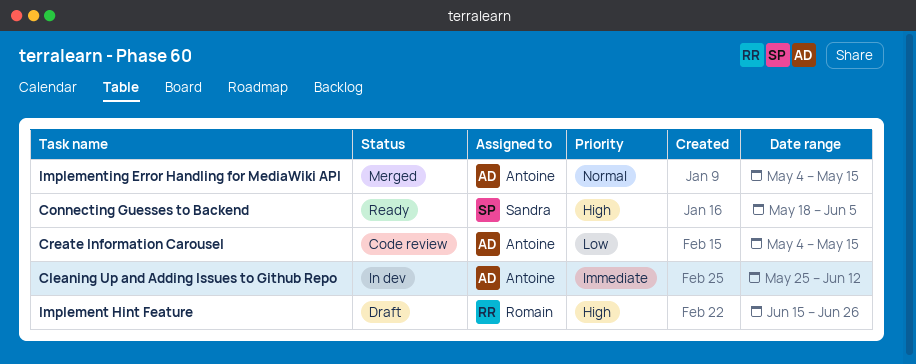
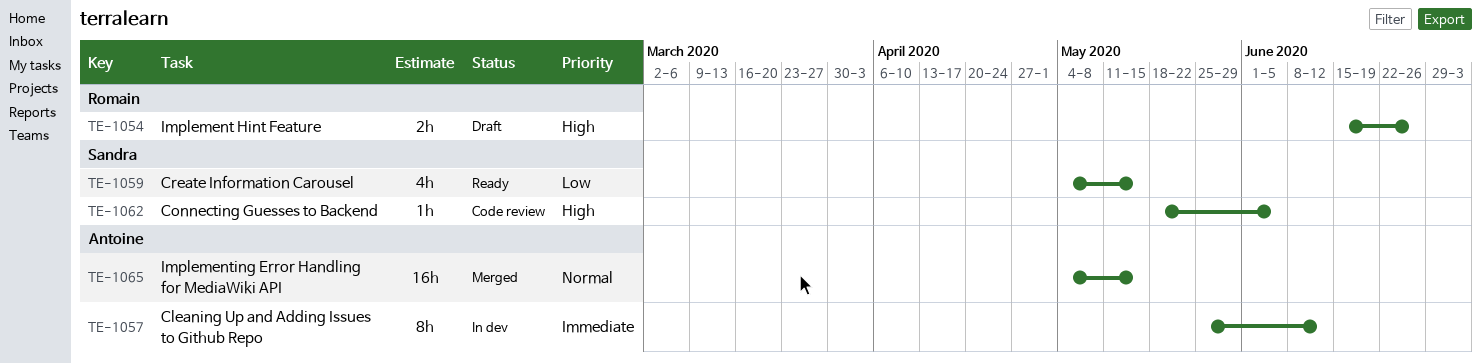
Connecting Guesses to Backend, status: Ready -> Code review
Create Information Carousel, status: Code review -> Ready
Create Information Carousel, owner: Antoine -> Sandra

